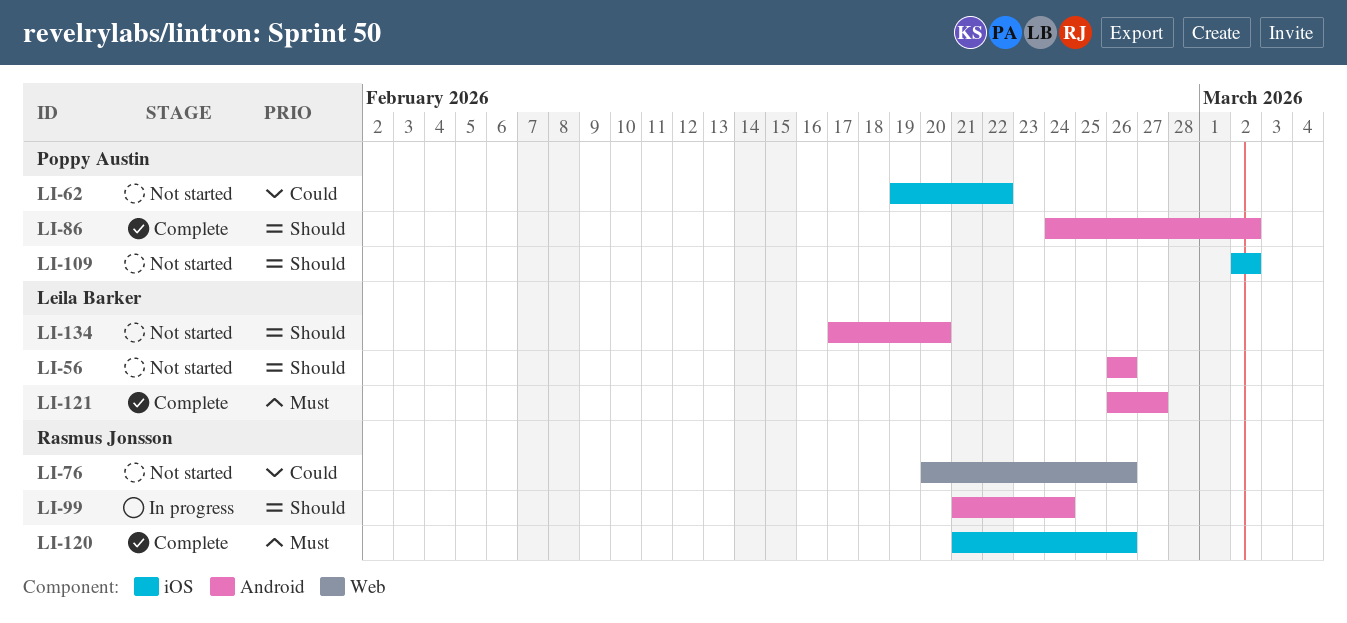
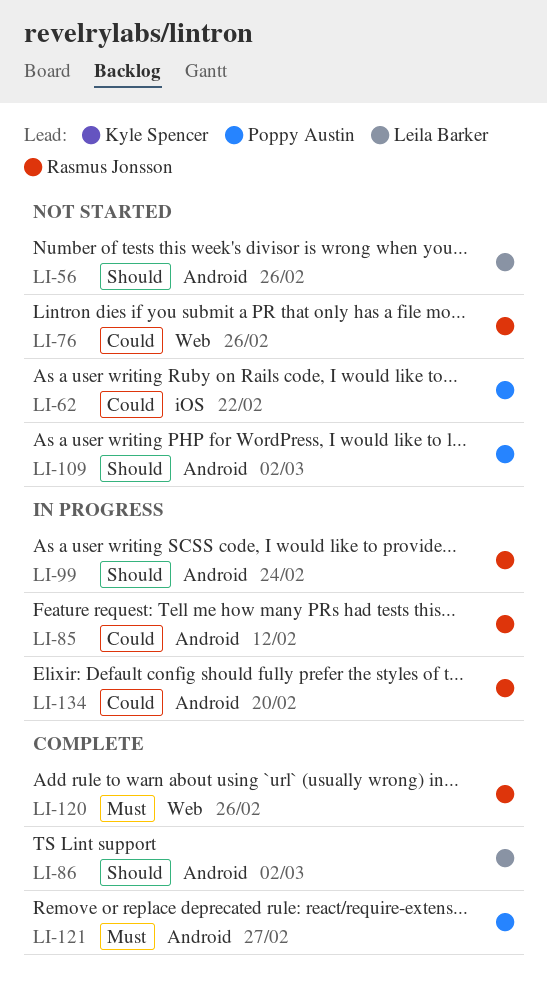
LI-85: none -> present
LI-86, owner: Poppy Austin -> Leila Barker
LI-109, label: iOS -> Android
LI-120, label: iOS -> Web
LI-121, owner: Leila Barker -> Poppy Austin
LI-134, status: Not started -> In progress
LI-134, owner: Leila Barker -> Rasmus Jonsson
LI-134, priority: Should -> Could

